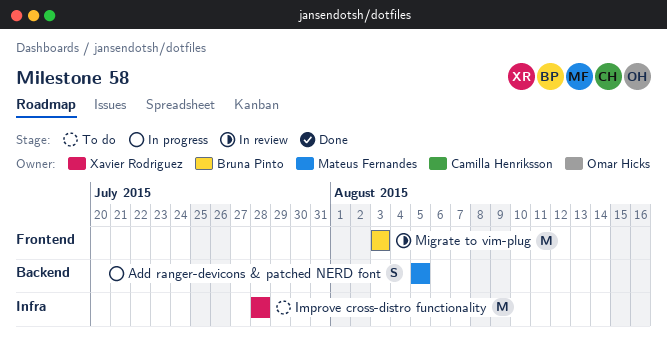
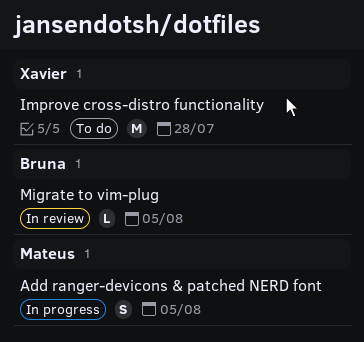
Migrate to vim-plug, estimate: M -> L
Migrate to vim-plug, due: Aug 3 -> Aug 5

